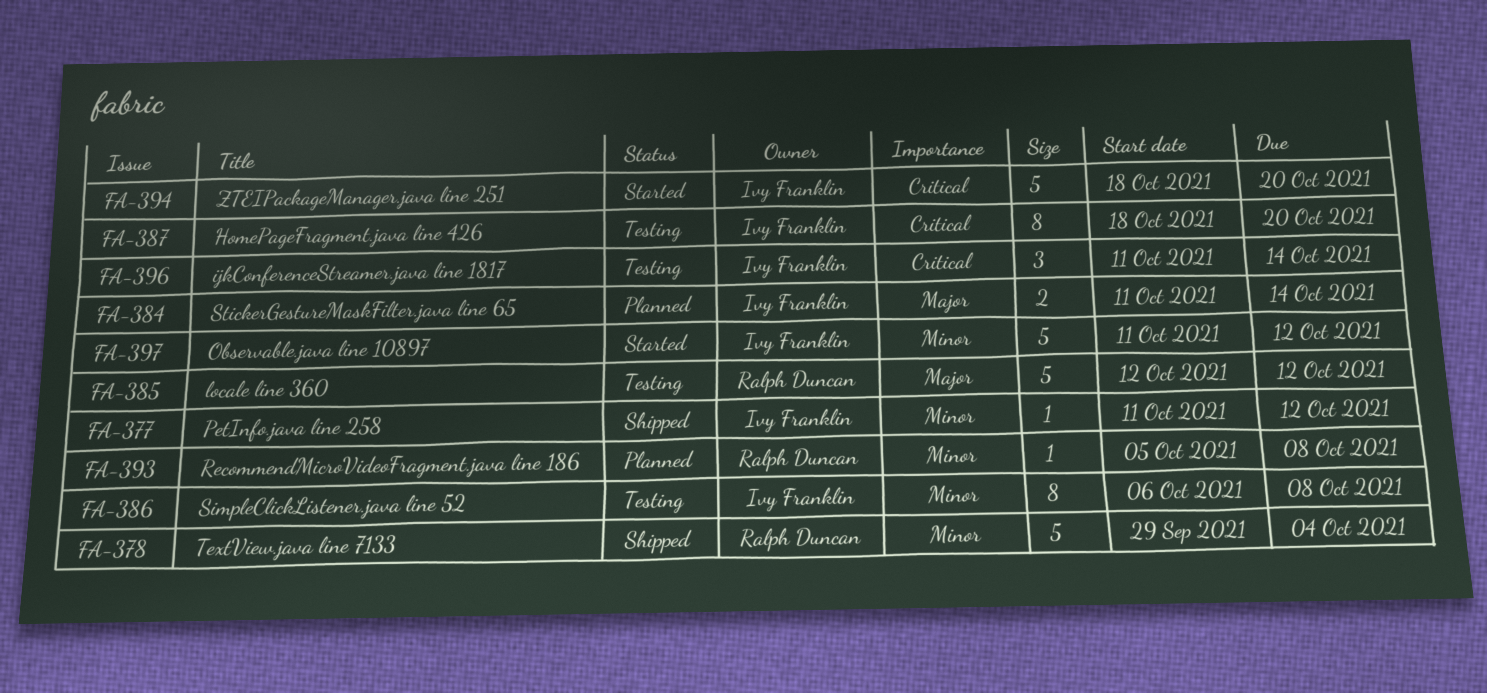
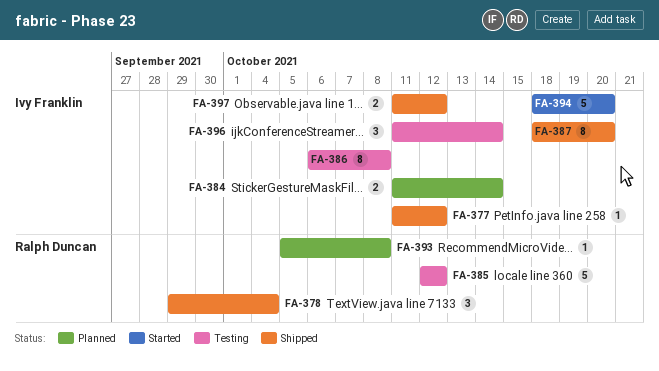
FA-378, estimate: 5 -> 3
FA-387, status: Testing -> Shipped
FA-397, status: Started -> Shipped
FA-397, estimate: 5 -> 2

